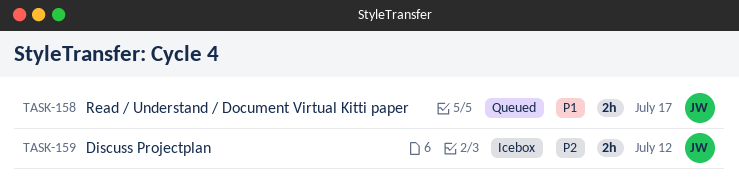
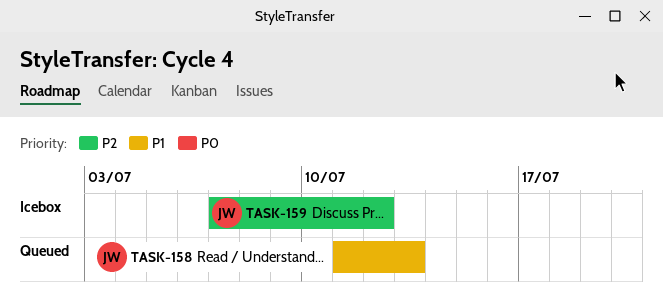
TASK-158, due: Jul 17 -> Jul 13

